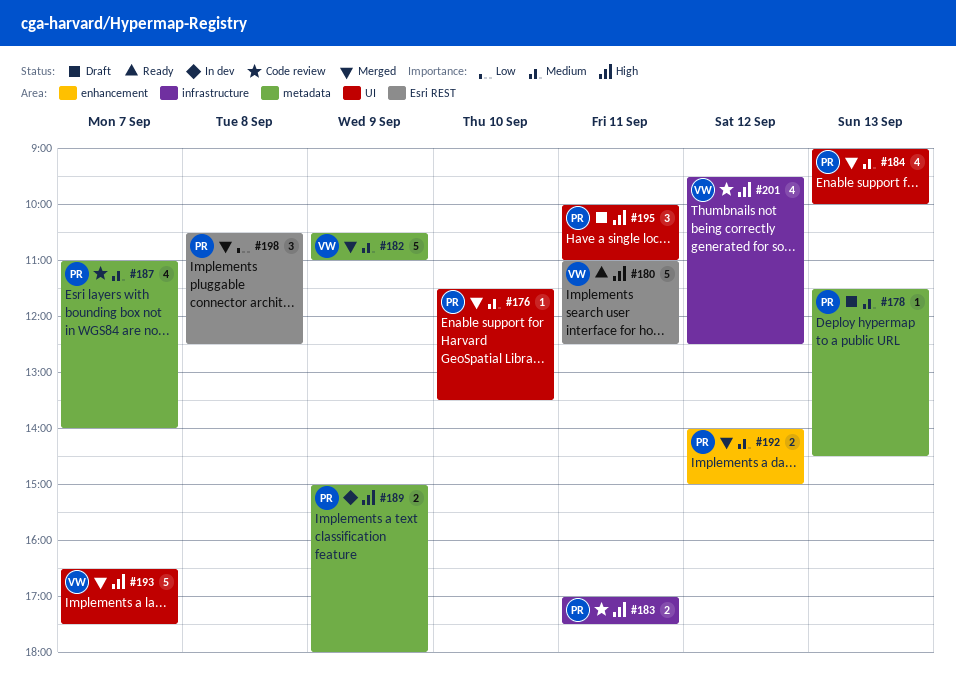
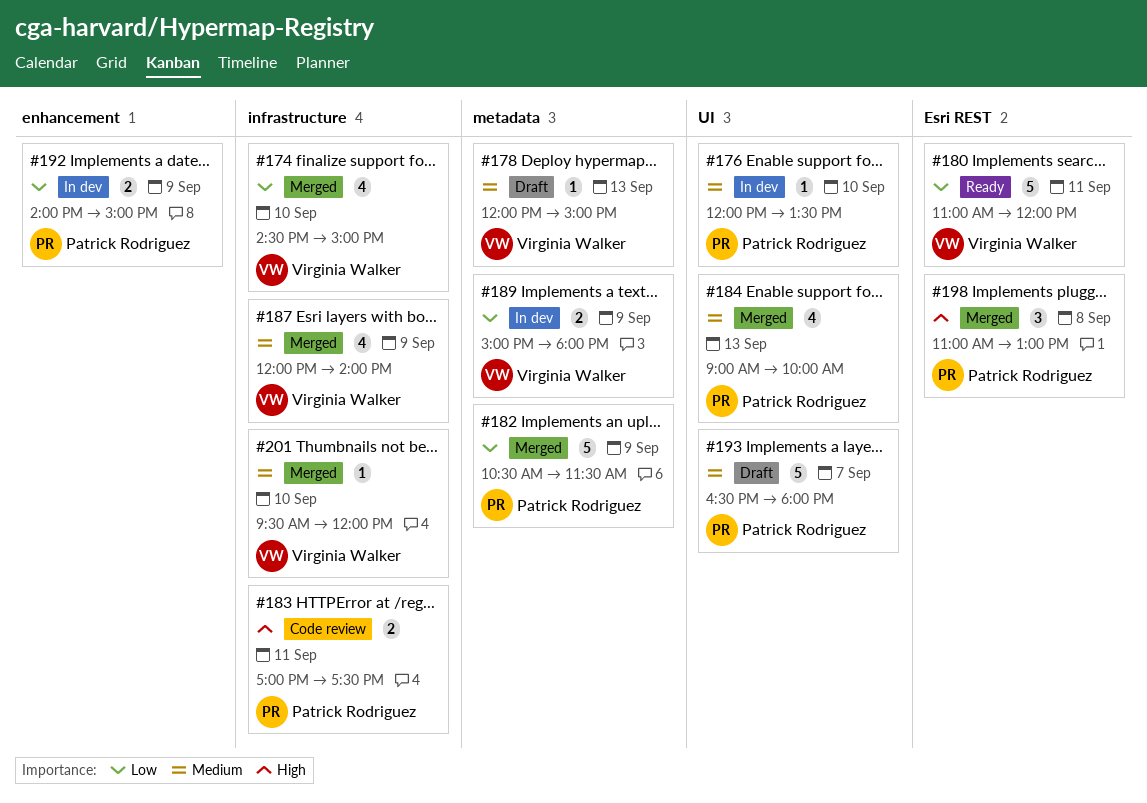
#174: none -> present
#176, status: Merged -> In dev
#176, begins: 11:30 -> 12:00
#178, owner: Patrick Rodriguez -> Virginia Walker
#178, begins: 11:30 -> 12:00
#178, ends: 14:30 -> 15:00
#180, priority: High -> Low
#180, ends: 12:30 -> 12:00
#182, owner: Virginia Walker -> Patrick Rodriguez
#182, priority: Medium -> Low
#182, ends: 11:00 -> 11:30
#187, status: Code review -> Merged
#187, owner: Patrick Rodriguez -> Virginia Walker
#187, label: metadata -> infrastructure
#187, day: Sep 7 -> Sep 9
#187, begins: 11:00 -> 12:00
#189, owner: Patrick Rodriguez -> Virginia Walker
#189, priority: High -> Low
#192, status: Merged -> In dev
#192, priority: Medium -> Low
#192, day: Sep 12 -> Sep 9
#193, status: Merged -> Draft
#193, owner: Virginia Walker -> Patrick Rodriguez
#193, priority: High -> Medium
#193, ends: 17:30 -> 18:00
#195: present -> none
#198, priority: Low -> High
#198, begins: 10:30 -> 11:00
#198, ends: 12:30 -> 13:00
#201, status: Code review -> Merged
#201, priority: High -> Medium
#201, estimate: 4 -> 1
#201, day: Sep 12 -> Sep 10
#201, ends: 12:30 -> 12:00

